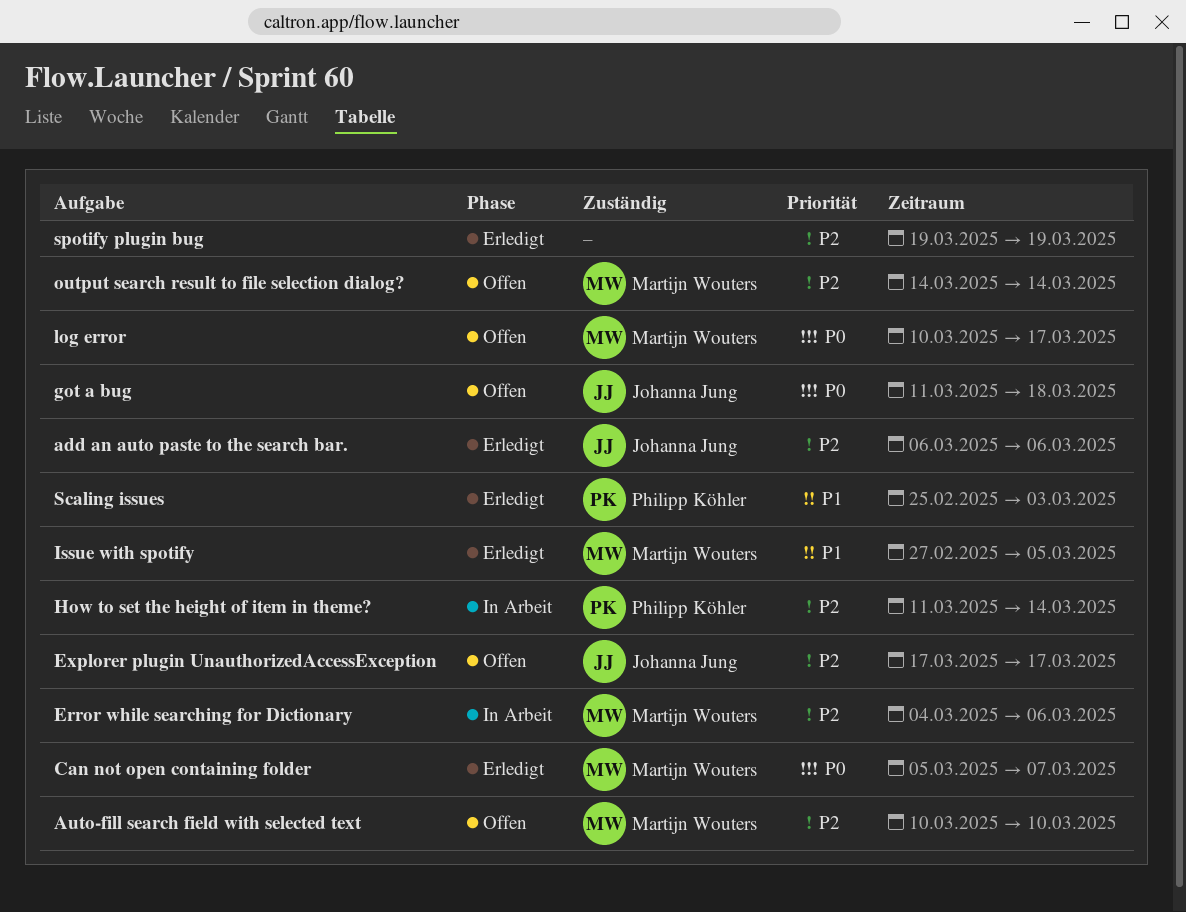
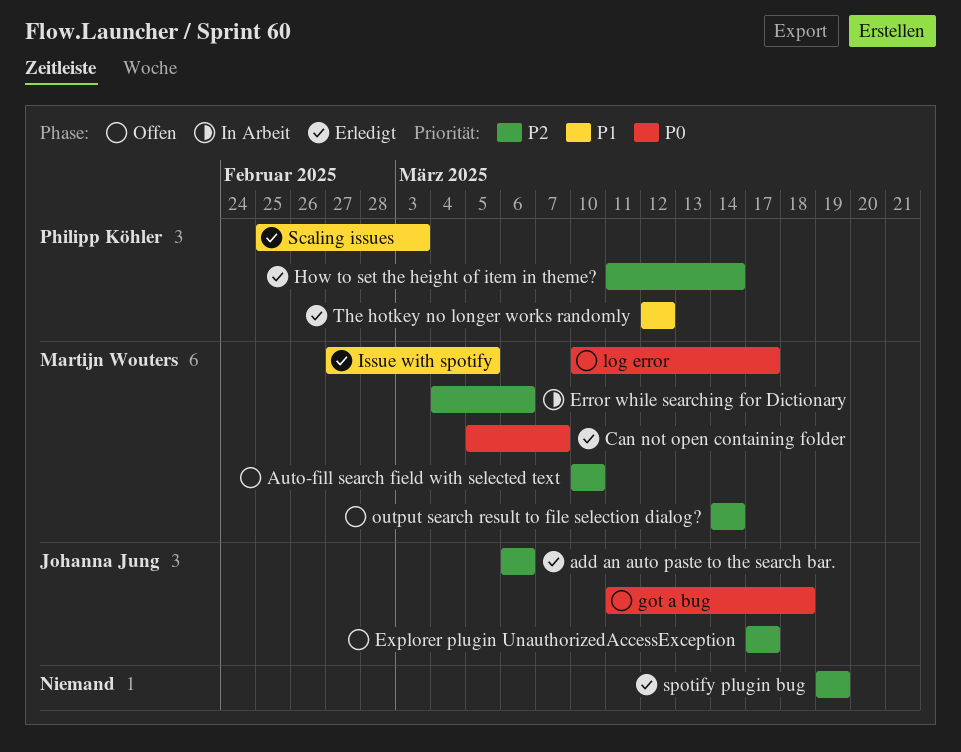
How to set the height of item in theme?, status: In Arbeit -> Erledigt
The hotkey no longer works randomly: none -> present

